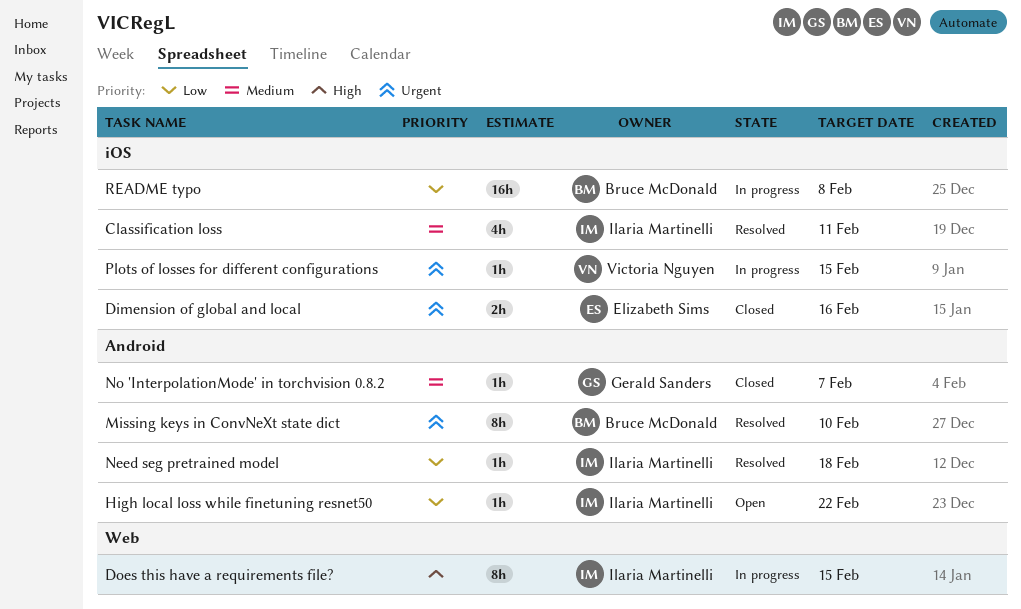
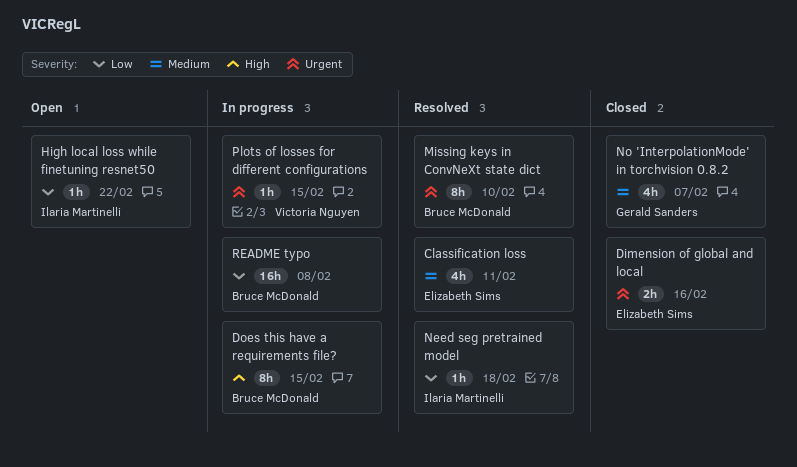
Classification loss, owner: Ilaria Martinelli -> Elizabeth Sims
Does this have a requirements file?, owner: Ilaria Martinelli -> Bruce McDonald
No 'InterpolationMode' in torchvision 0.8.2, estimate: 1h -> 4h

